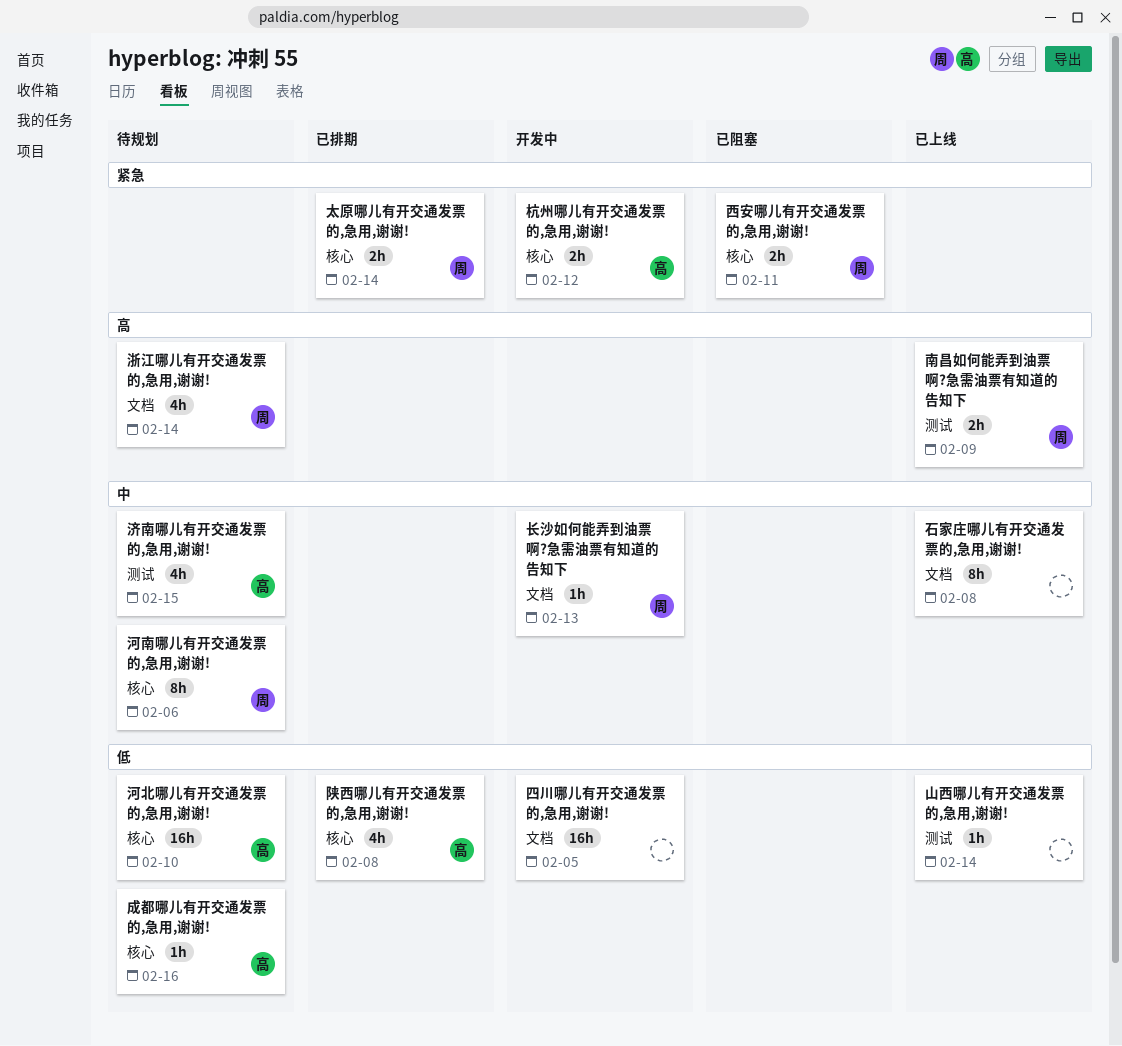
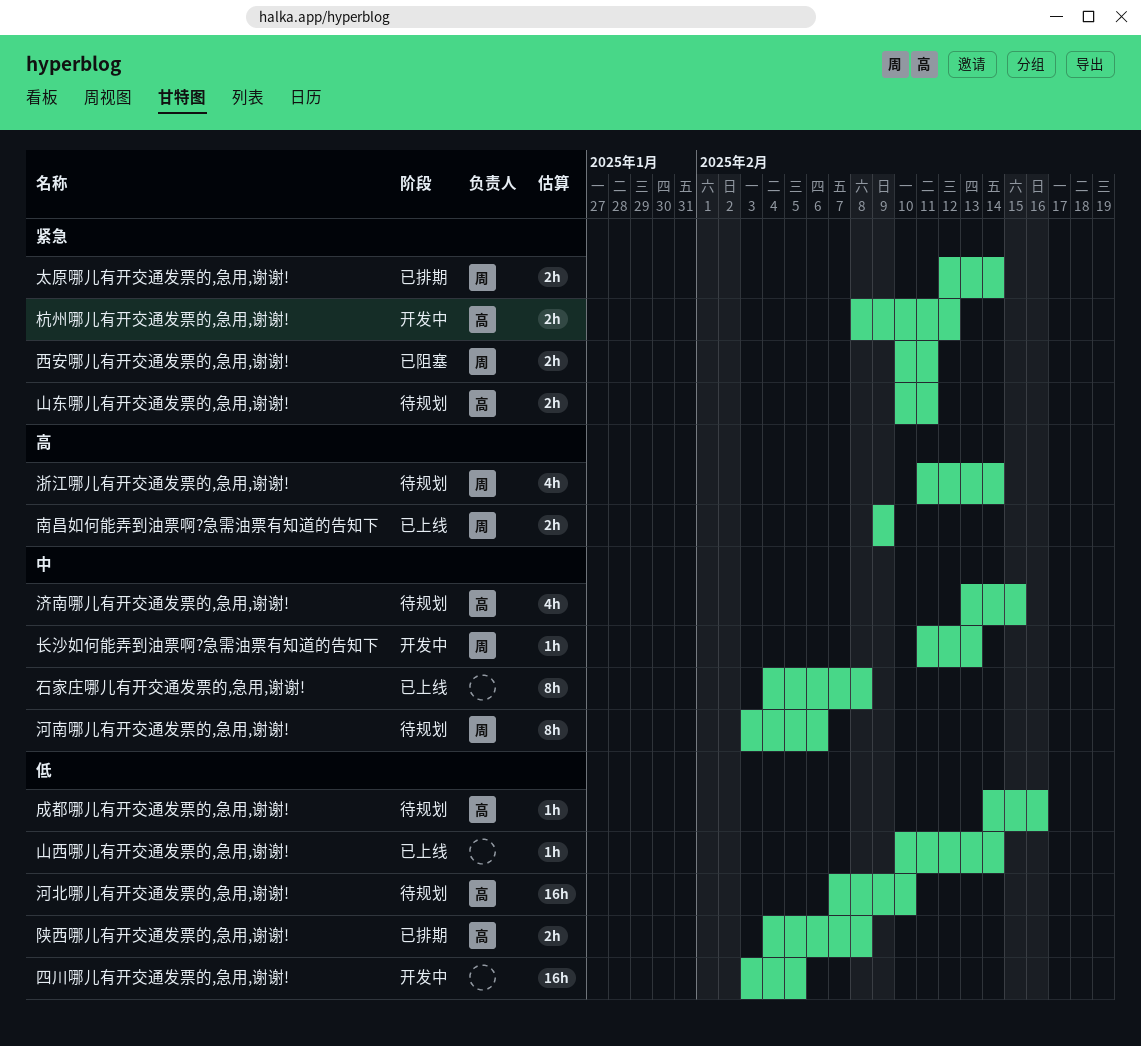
山东哪儿有开交通发票的,急用,谢谢!: none -> present
陕西哪儿有开交通发票的,急用,谢谢!, estimate: 4h -> 2h

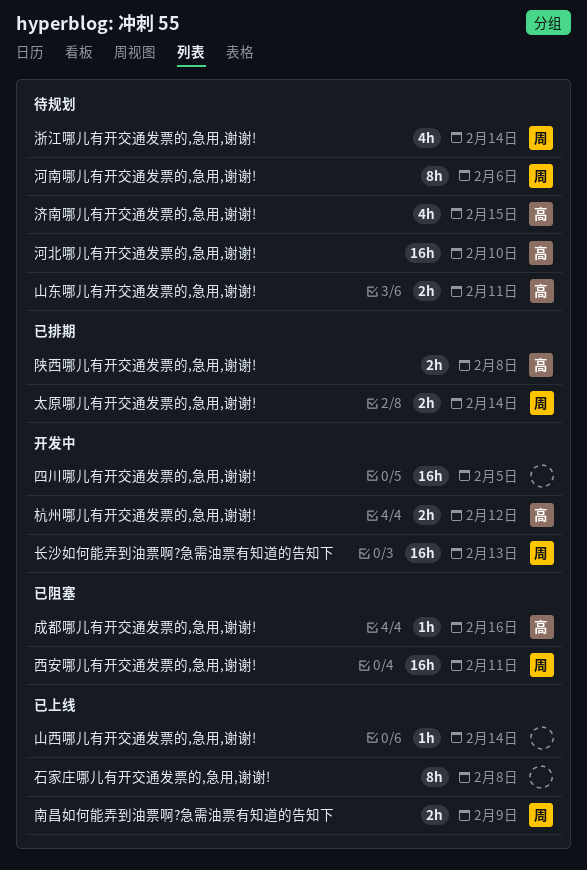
成都哪儿有开交通发票的,急用,谢谢!, status: 待规划 -> 已阻塞
西安哪儿有开交通发票的,急用,谢谢!, estimate: 2h -> 16h
长沙如何能弄到油票啊?急需油票有知道的告知下, estimate: 1h -> 16h

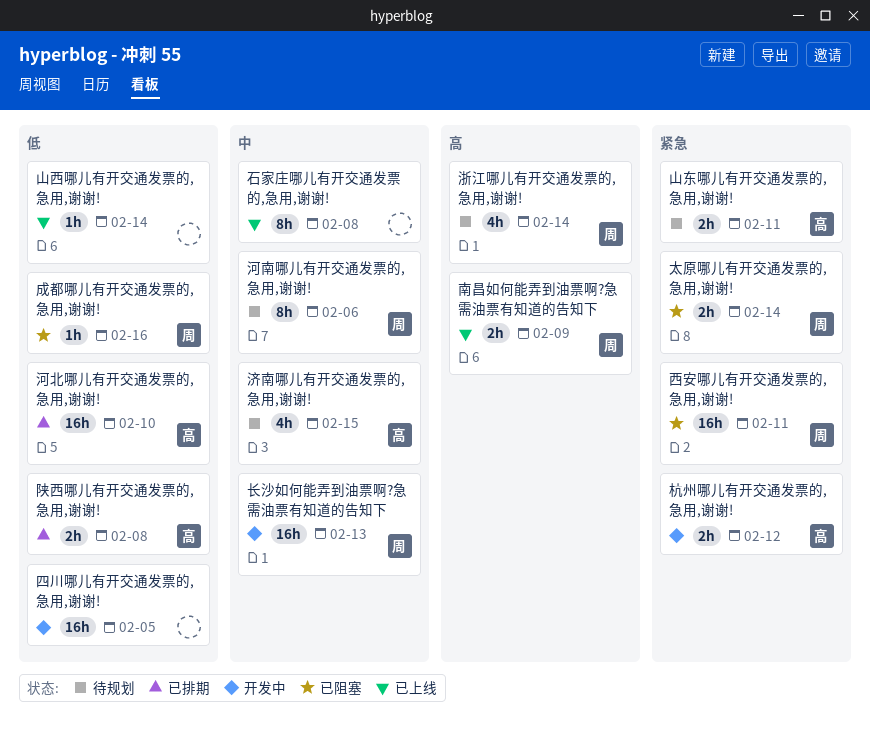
太原哪儿有开交通发票的,急用,谢谢!, status: 已排期 -> 已阻塞
成都哪儿有开交通发票的,急用,谢谢!, owner: 高 -> 周
河北哪儿有开交通发票的,急用,谢谢!, status: 待规划 -> 已排期

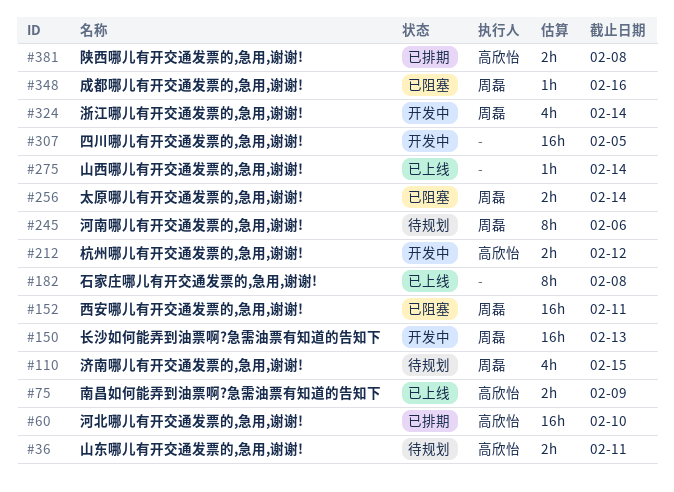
南昌如何能弄到油票啊?急需油票有知道的告知下, owner: 周磊 -> 高欣怡
济南哪儿有开交通发票的,急用,谢谢!, owner: 高欣怡 -> 周磊
浙江哪儿有开交通发票的,急用,谢谢!, status: 待规划 -> 开发中

